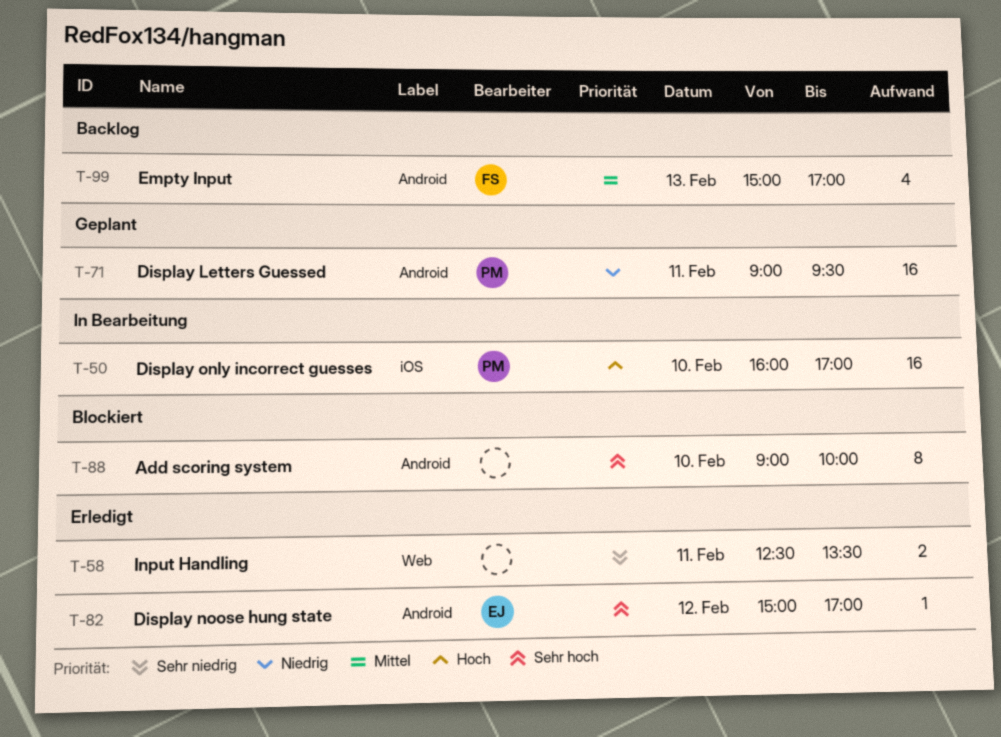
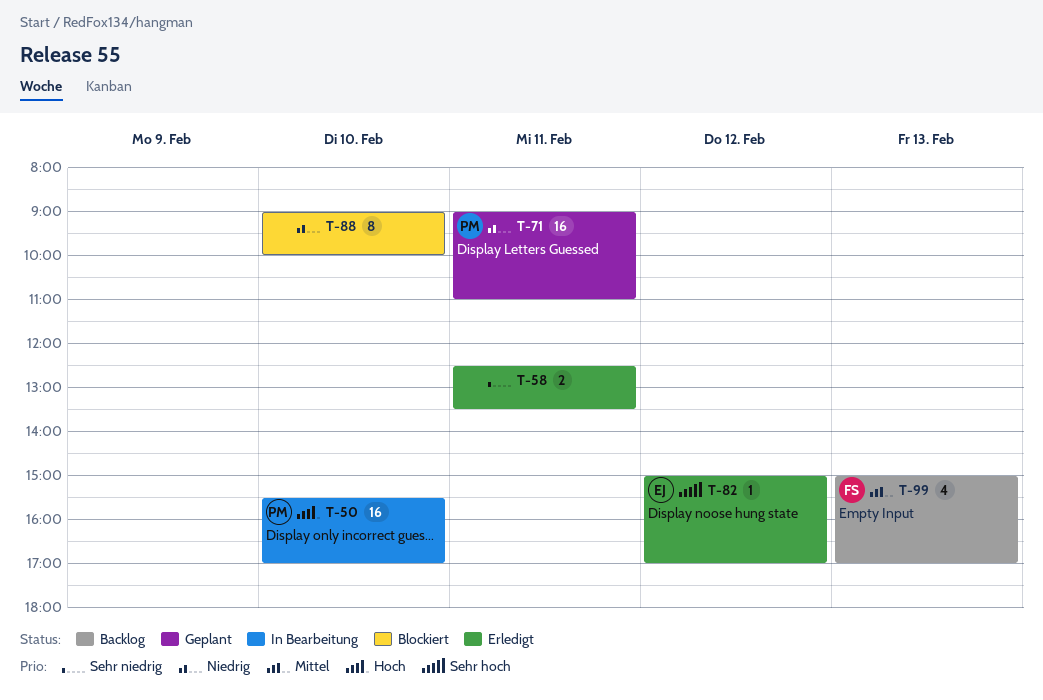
T-50, begins: 16:00 -> 15:30
T-71, ends: 09:30 -> 11:00
T-88, priority: Sehr hoch -> Niedrig

